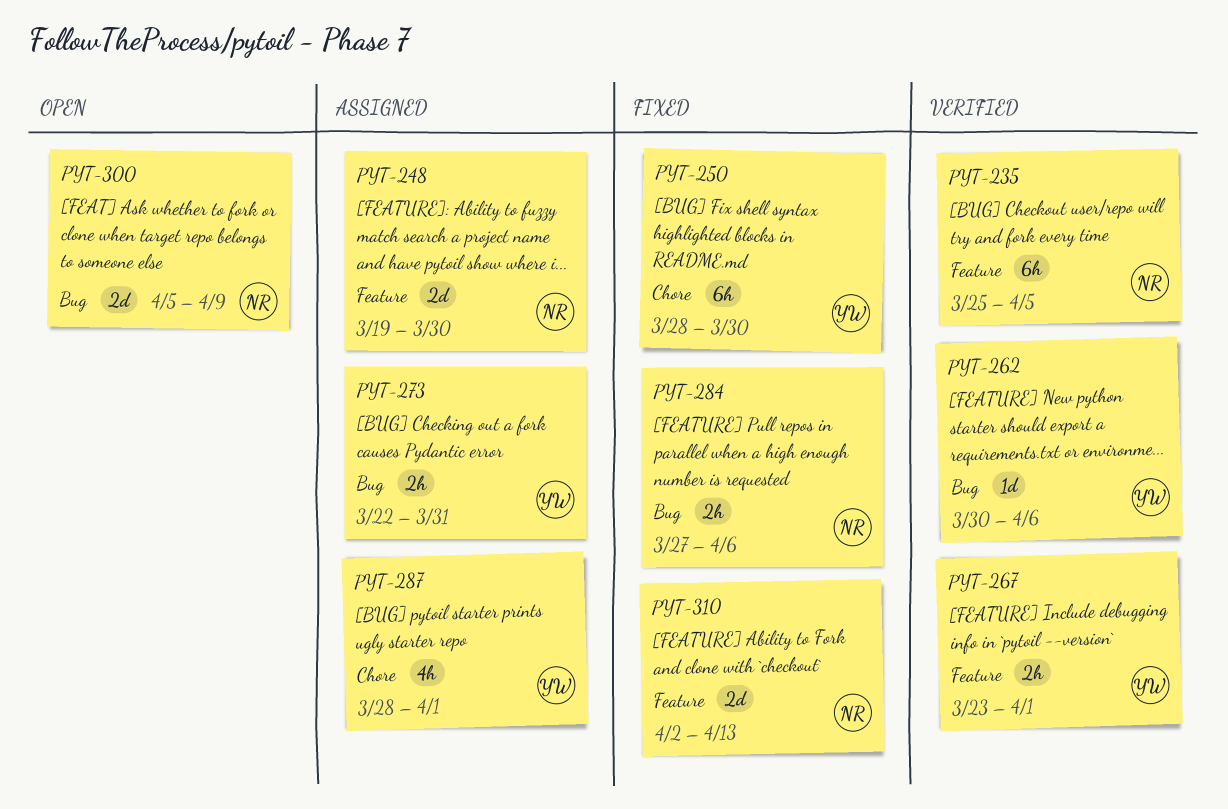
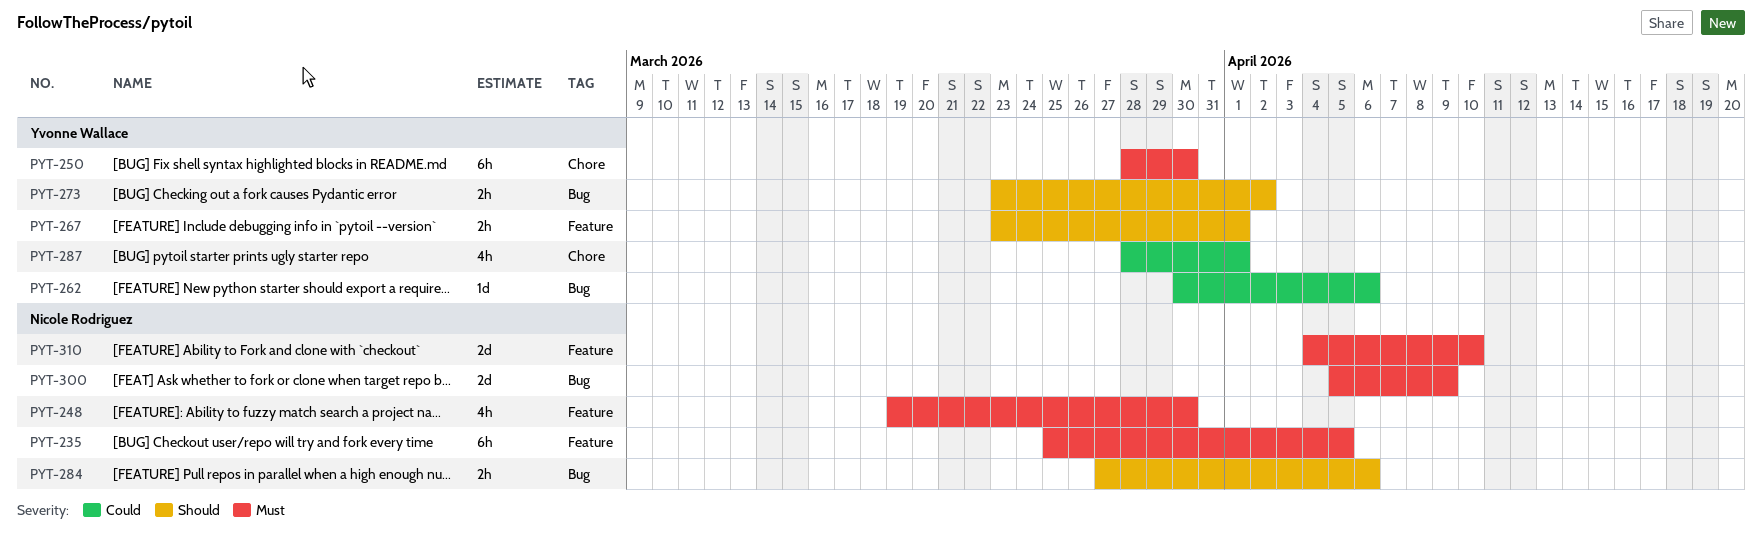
PYT-248, estimate: 2d -> 4h
PYT-273, start: Mar 22 -> Mar 23
PYT-273, due: Mar 31 -> Apr 2
PYT-310, start: Apr 2 -> Apr 4
PYT-310, due: Apr 13 -> Apr 10

